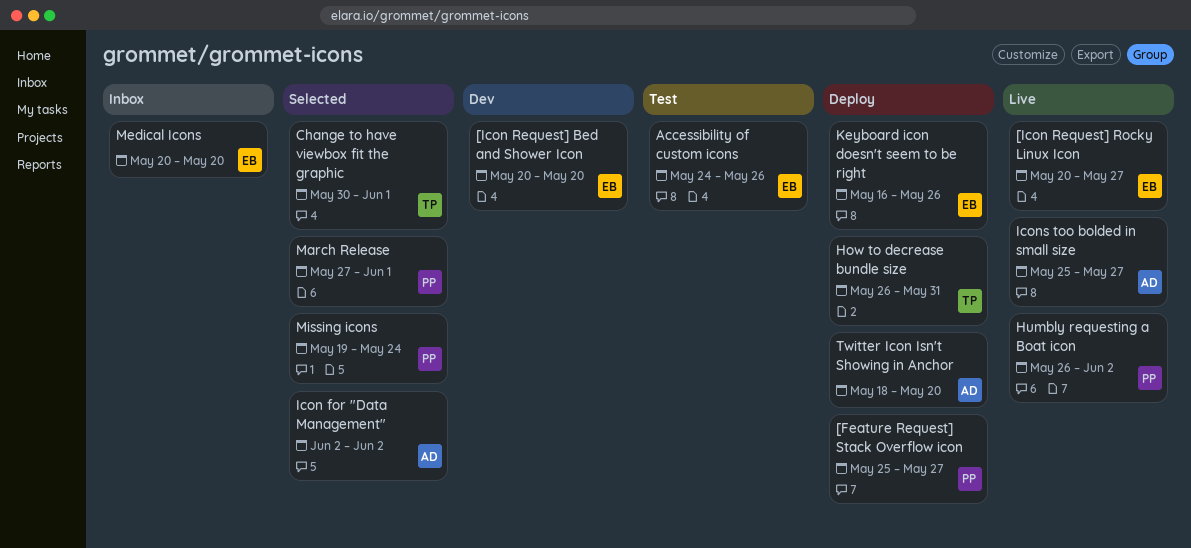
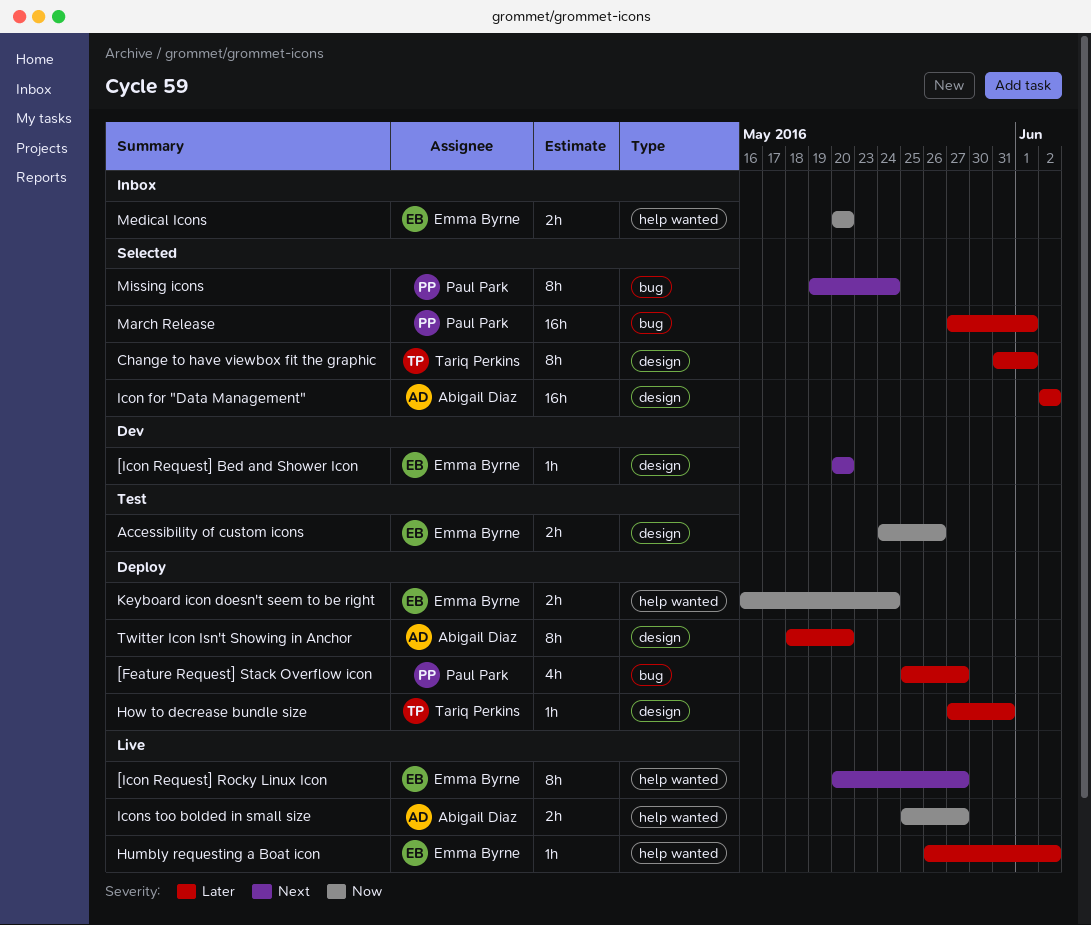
Change to have viewbox fit the graphic, start: May 30 -> May 31
How to decrease bundle size, start: May 26 -> May 27
Humbly requesting a Boat icon, owner: Paul Park -> Emma Byrne
Keyboard icon doesn't seem to be right, due: May 26 -> May 24

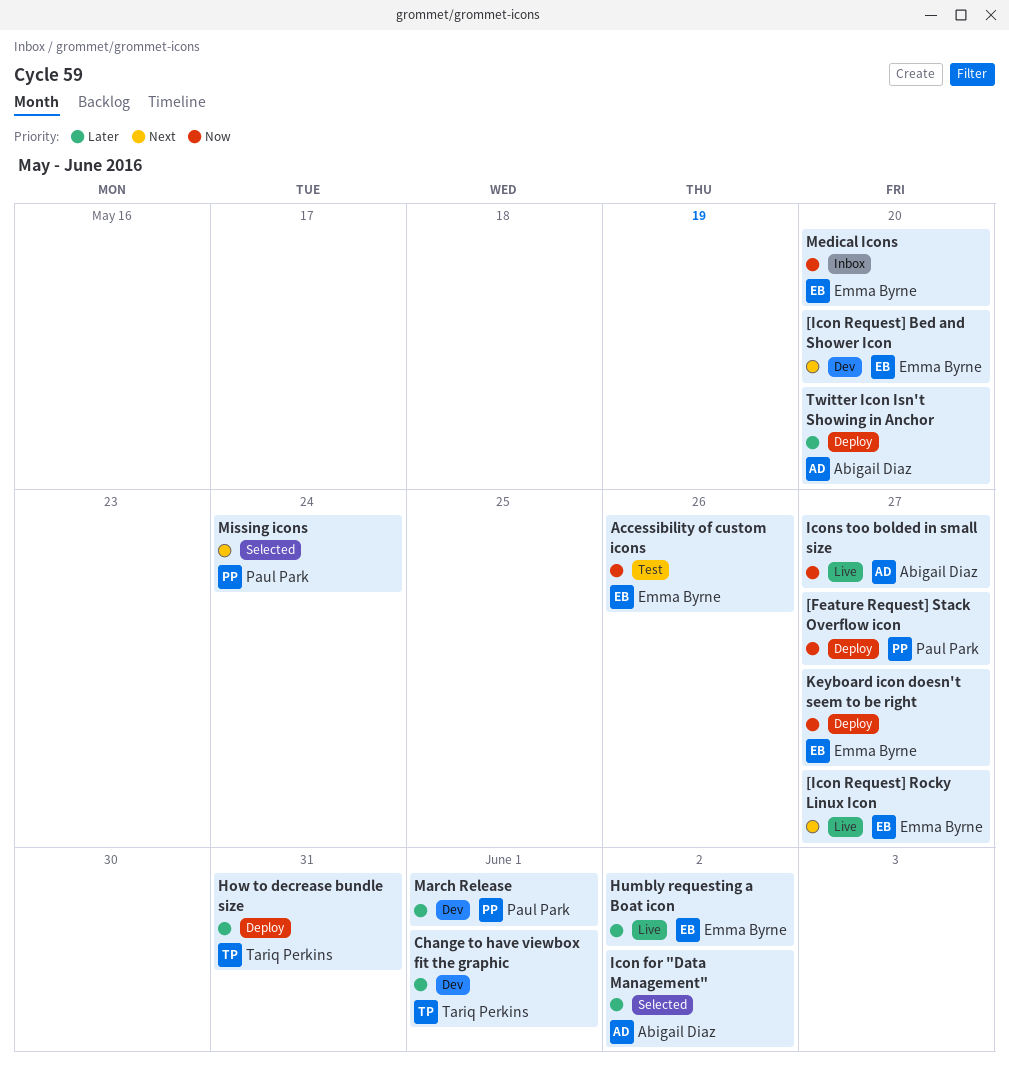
[Feature Request] Stack Overflow icon, priority: Later -> Now
Change to have viewbox fit the graphic, status: Selected -> Dev
Keyboard icon doesn't seem to be right, due: May 24 -> May 27
March Release, status: Selected -> Dev

